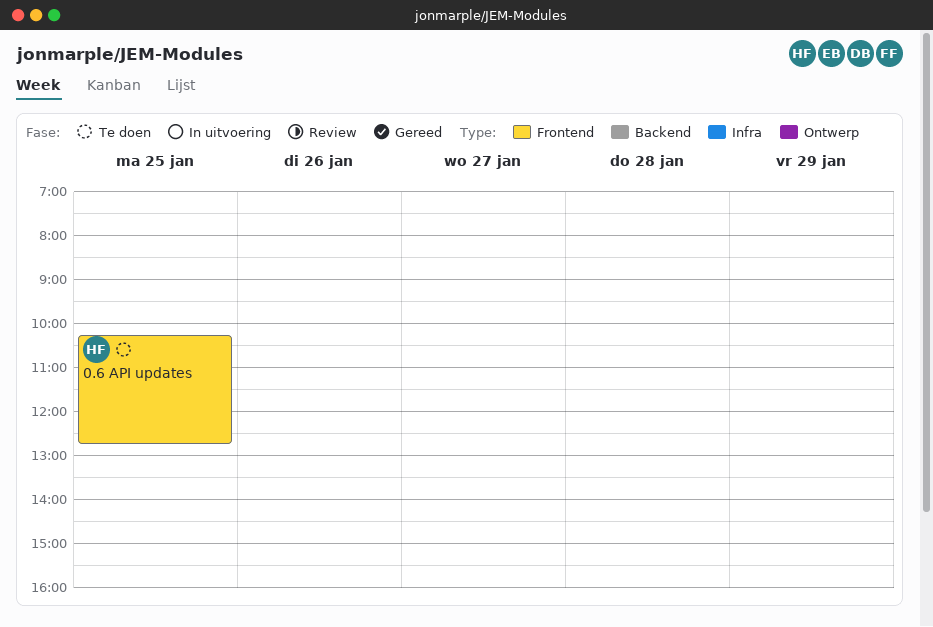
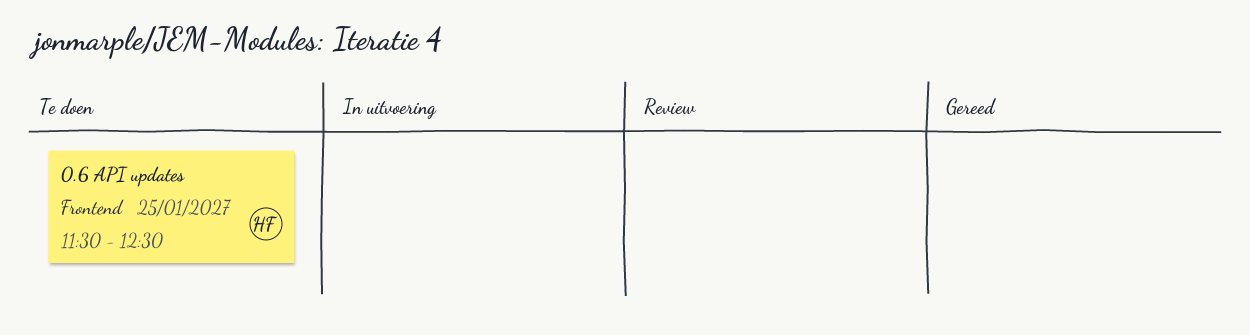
0.6 API updates, begins: 10:15 -> 11:30
0.6 API updates, ends: 12:45 -> 12:30

